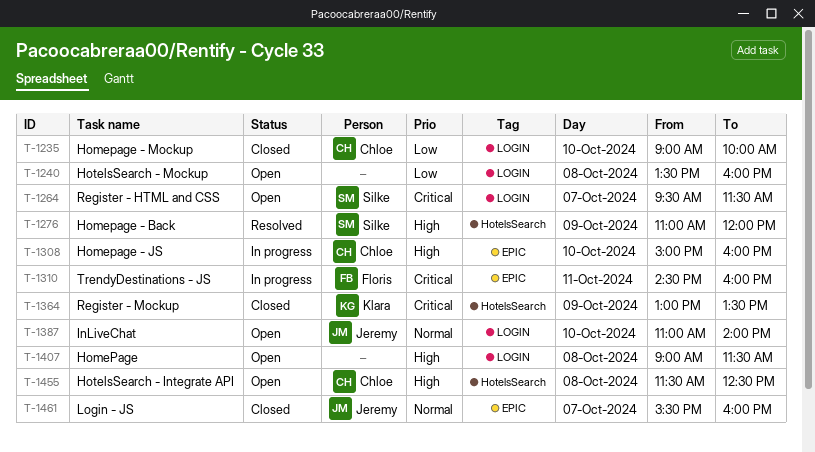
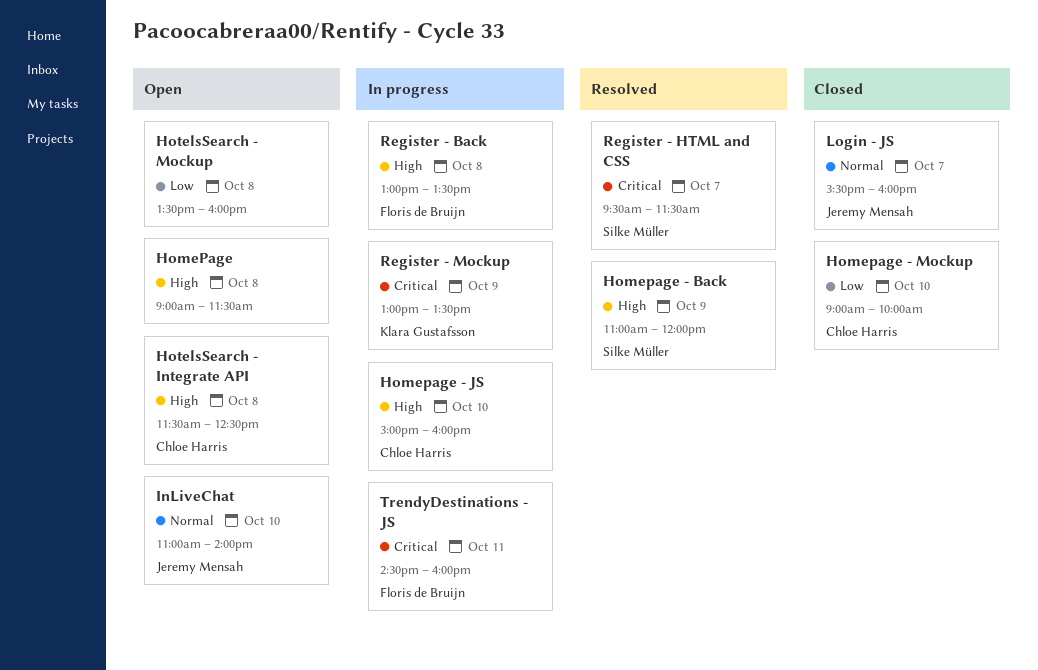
Register - Back: none -> present
Register - HTML and CSS, status: Open -> Resolved
Register - Mockup, status: Closed -> In progress

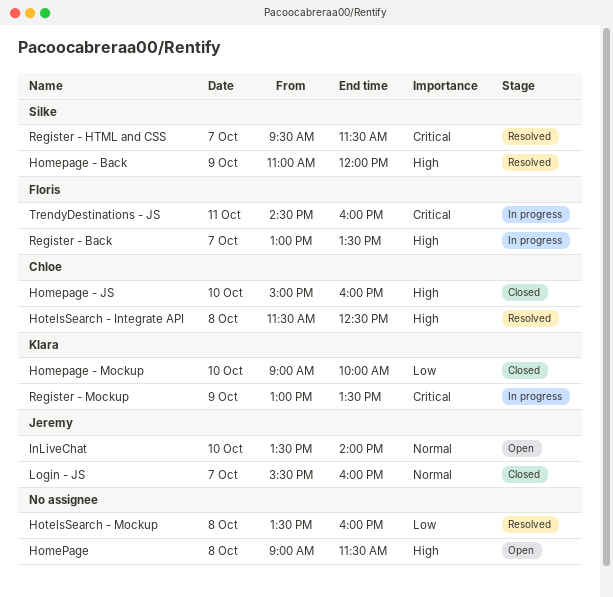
Homepage - JS, status: In progress -> Closed
Homepage - Mockup, owner: Chloe Harris -> Klara Gustafsson
HotelsSearch - Integrate API, status: Open -> Resolved
HotelsSearch - Mockup, status: Open -> Resolved
InLiveChat, begins: 11:00 -> 13:30
Register - Back, day: Oct 8 -> Oct 7

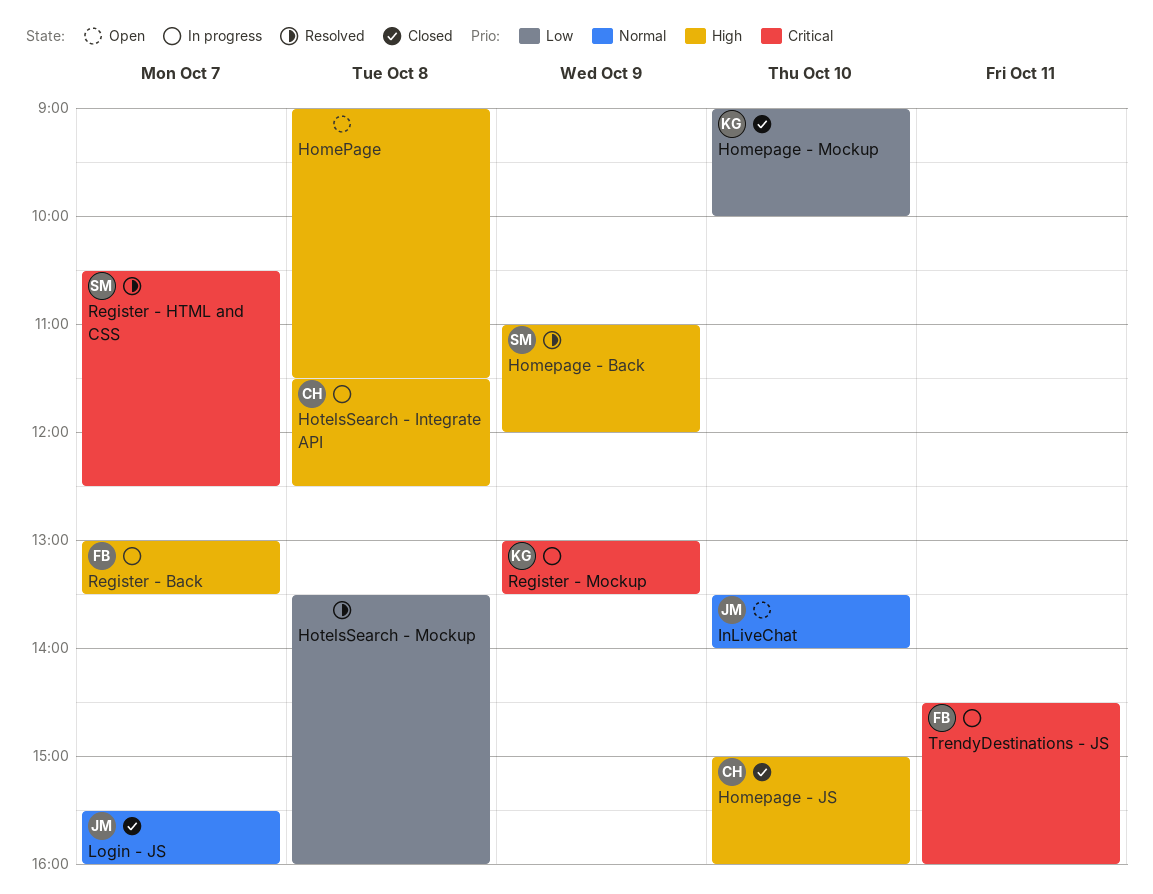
HotelsSearch - Integrate API, status: Resolved -> In progress
Register - HTML and CSS, begins: 09:30 -> 10:30
Register - HTML and CSS, ends: 11:30 -> 12:30

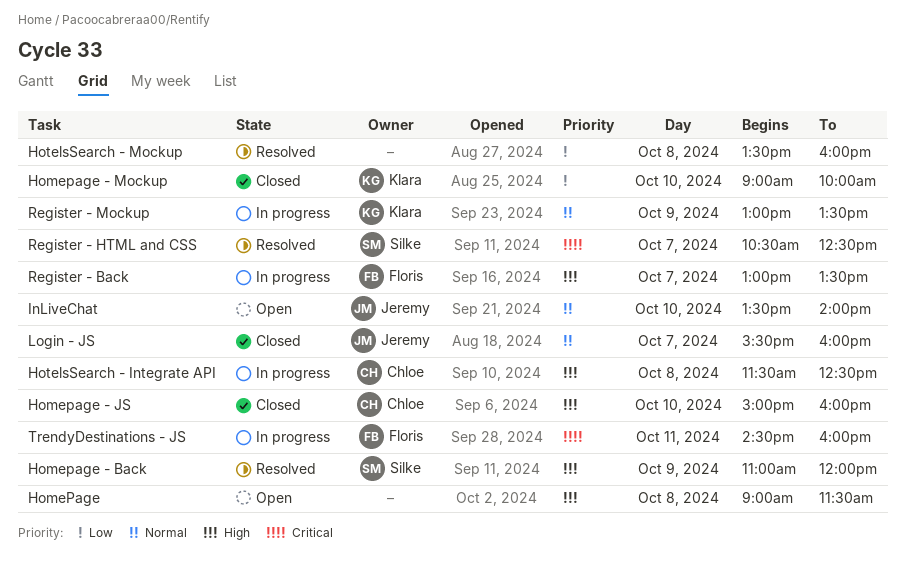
Register - Mockup, priority: Critical -> Normal

